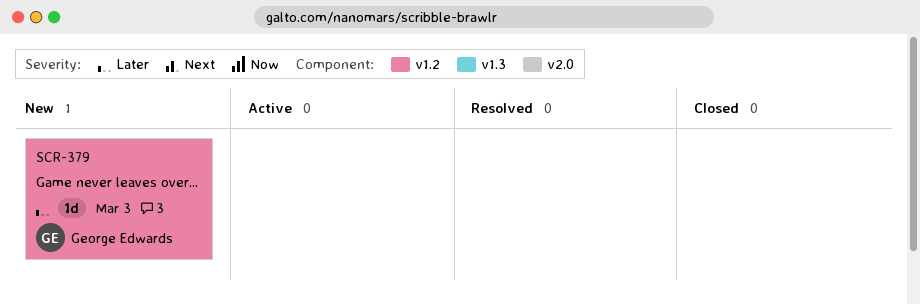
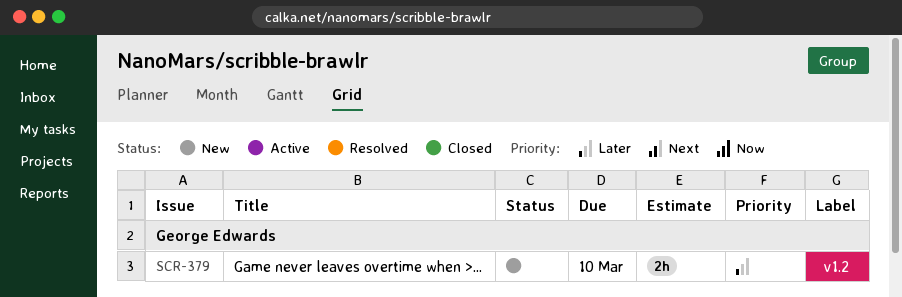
SCR-379, estimate: 1d -> 2h
SCR-379, due: Mar 3 -> Mar 10

